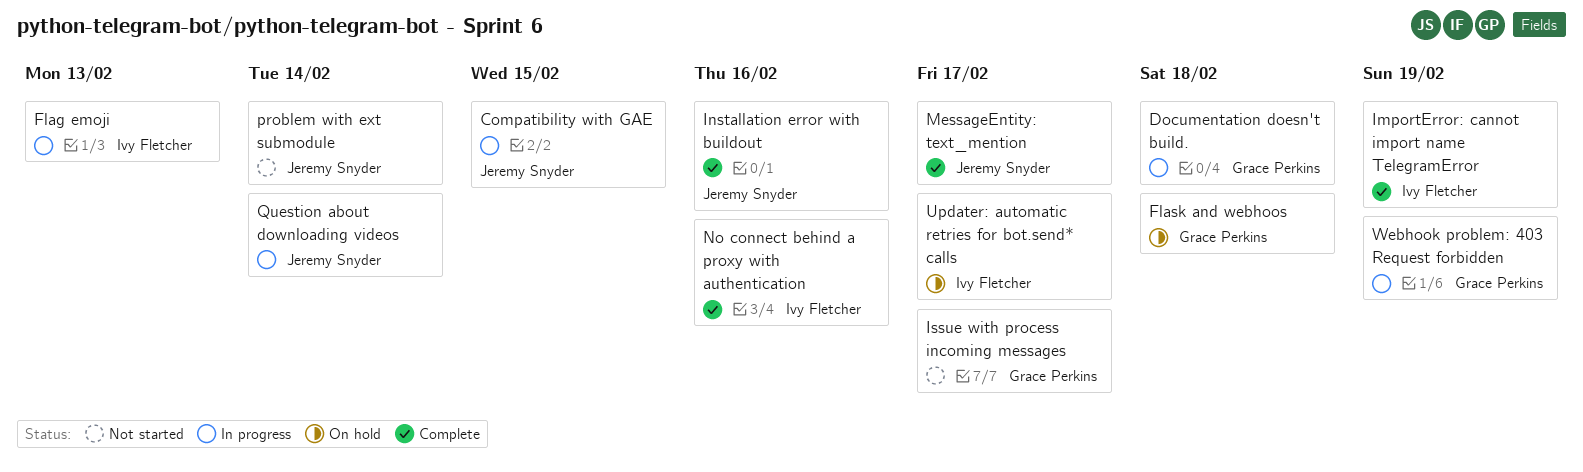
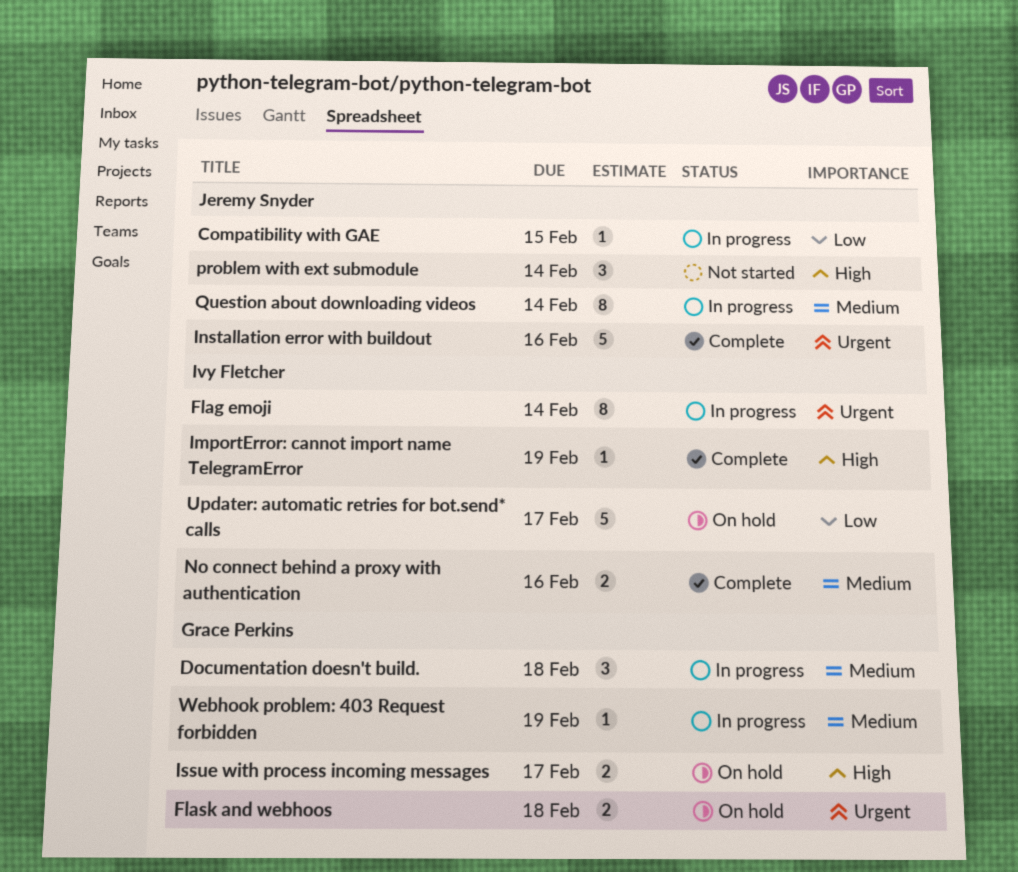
Flag emoji, due: Feb 13 -> Feb 14
Issue with process incoming messages, status: Not started -> On hold
MessageEntity: text_mention: present -> none

